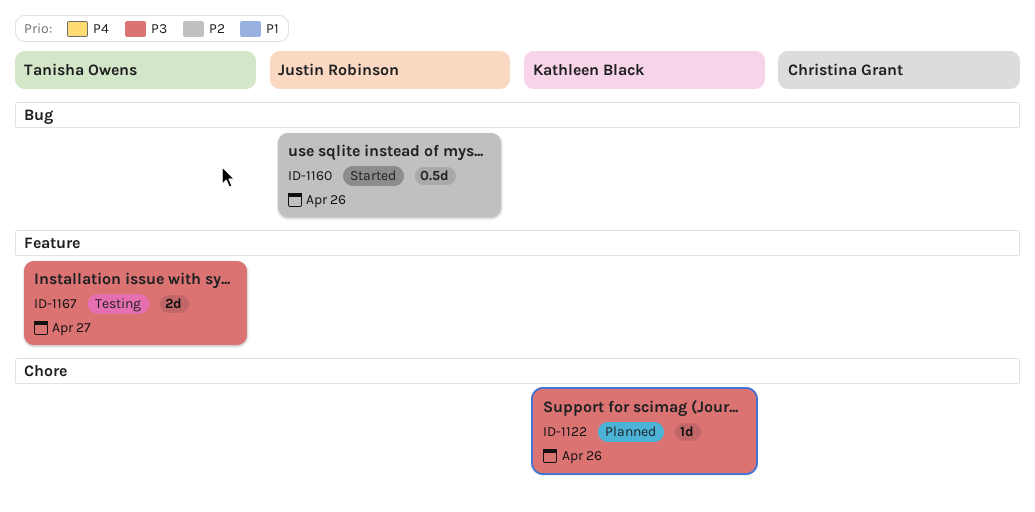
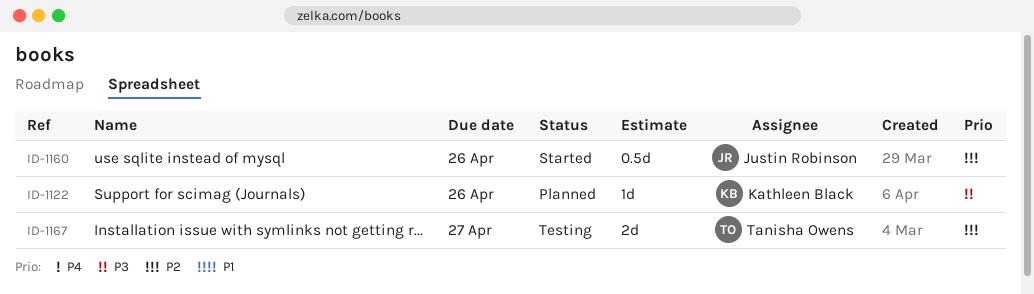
ID-1167, priority: P3 -> P2

